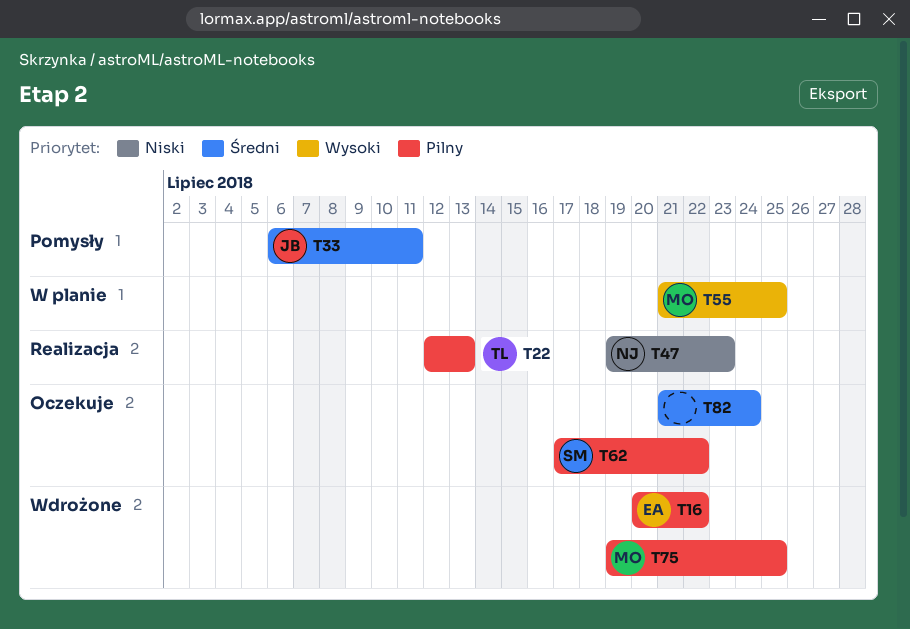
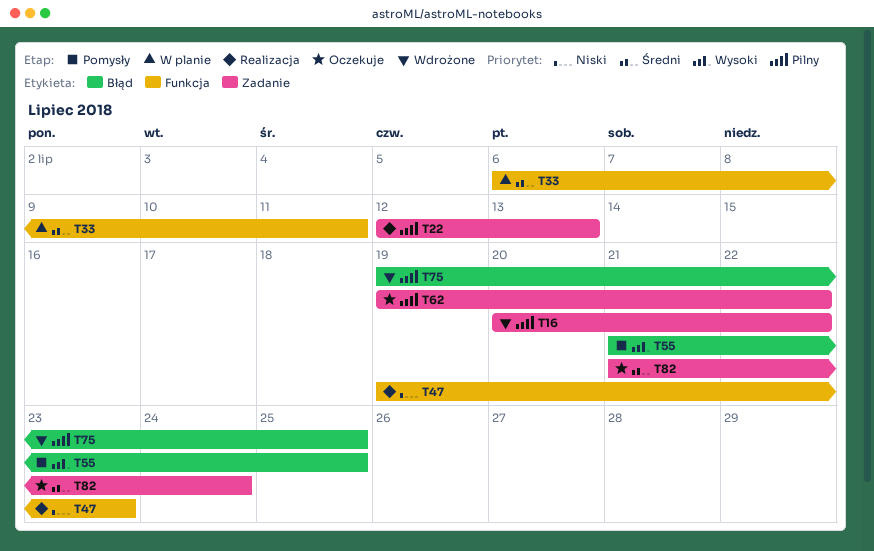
T33, status: Pomysły -> W planie
T55, status: W planie -> Pomysły
T62, start: Jul 17 -> Jul 19

